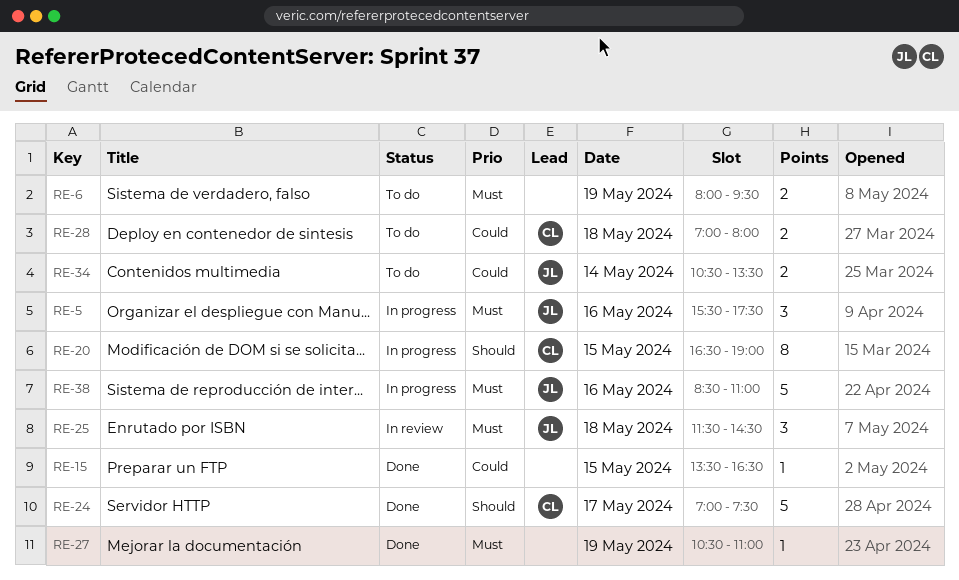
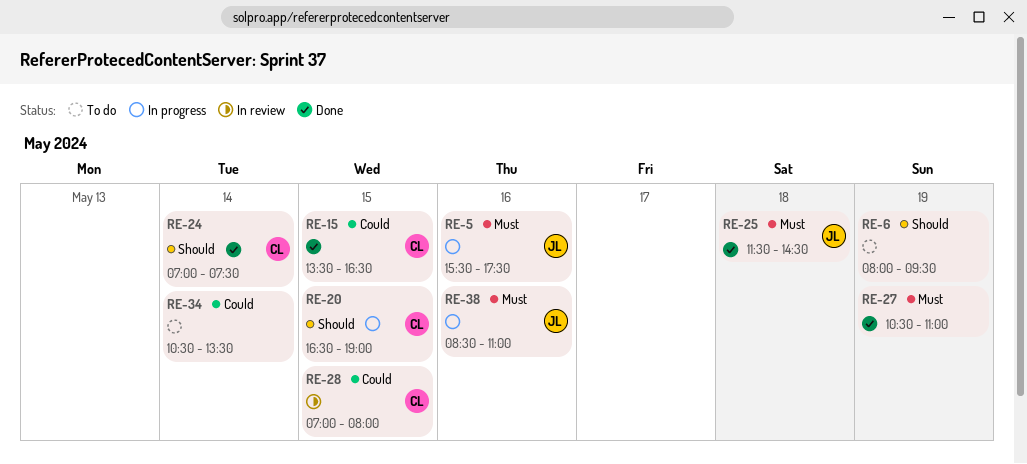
RE-6, priority: Must -> Should
RE-15, owner: none -> CL
RE-24, day: May 17 -> May 14
RE-25, status: In review -> Done
RE-28, status: To do -> In review
RE-28, day: May 18 -> May 15
RE-34, owner: JL -> none

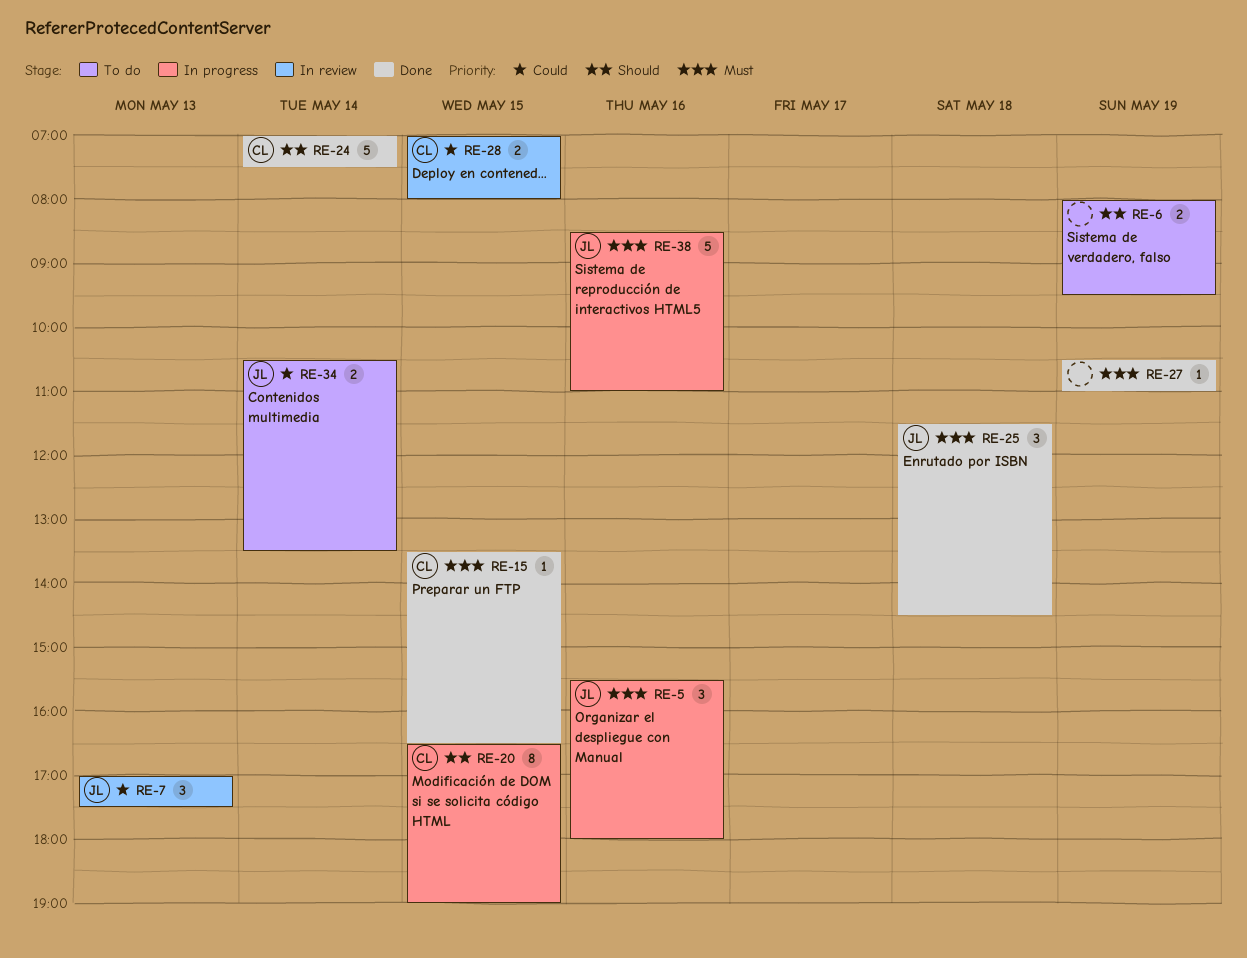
RE-5, ends: 17:30 -> 18:00
RE-7: none -> present
RE-15, priority: Could -> Must
RE-34, owner: none -> JL

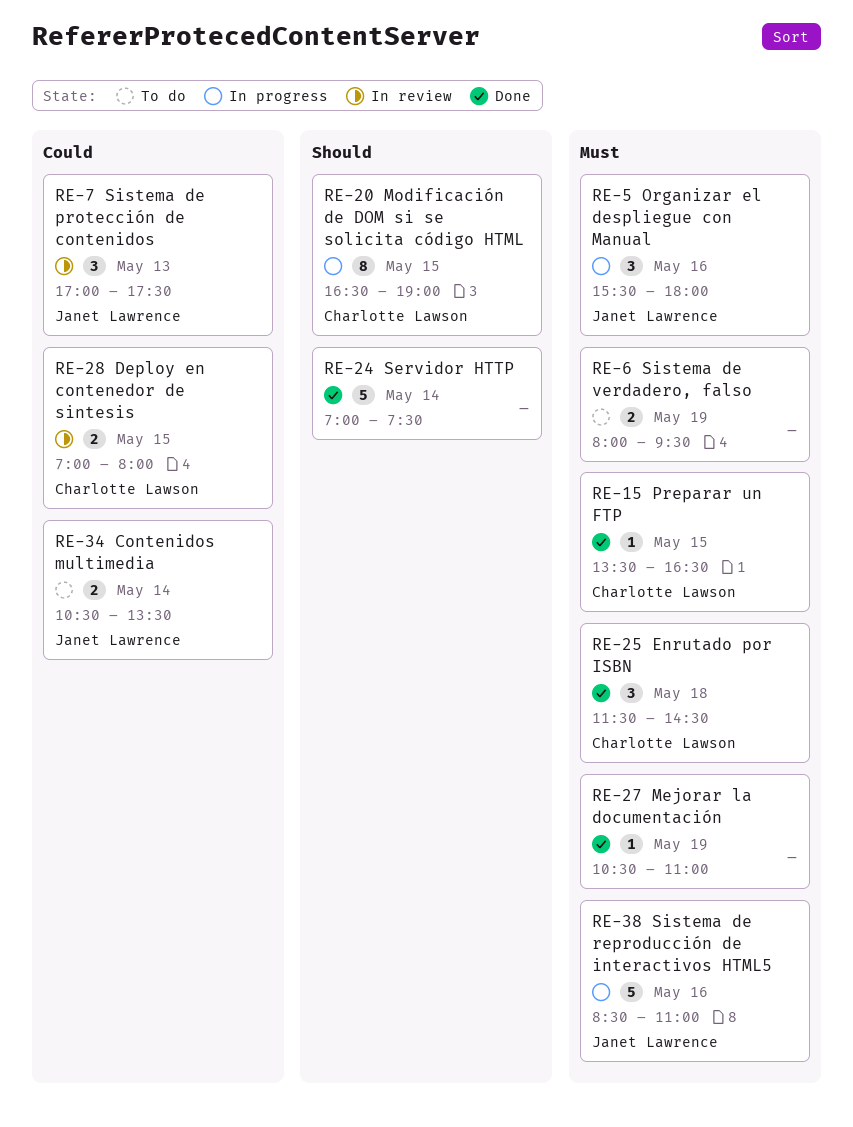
RE-6, priority: Should -> Must
RE-24, owner: Charlotte Lawson -> none
RE-25, owner: Janet Lawrence -> Charlotte Lawson

